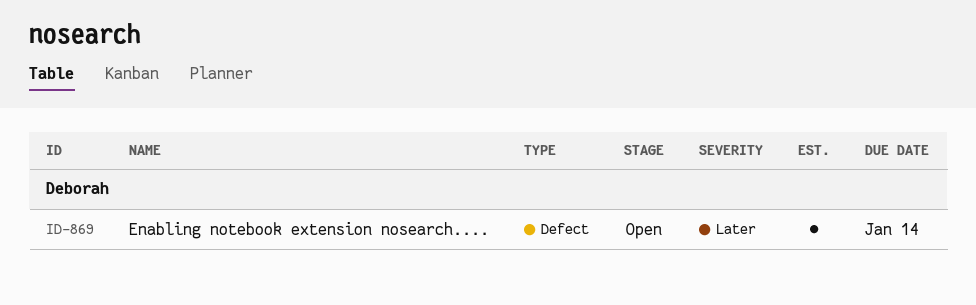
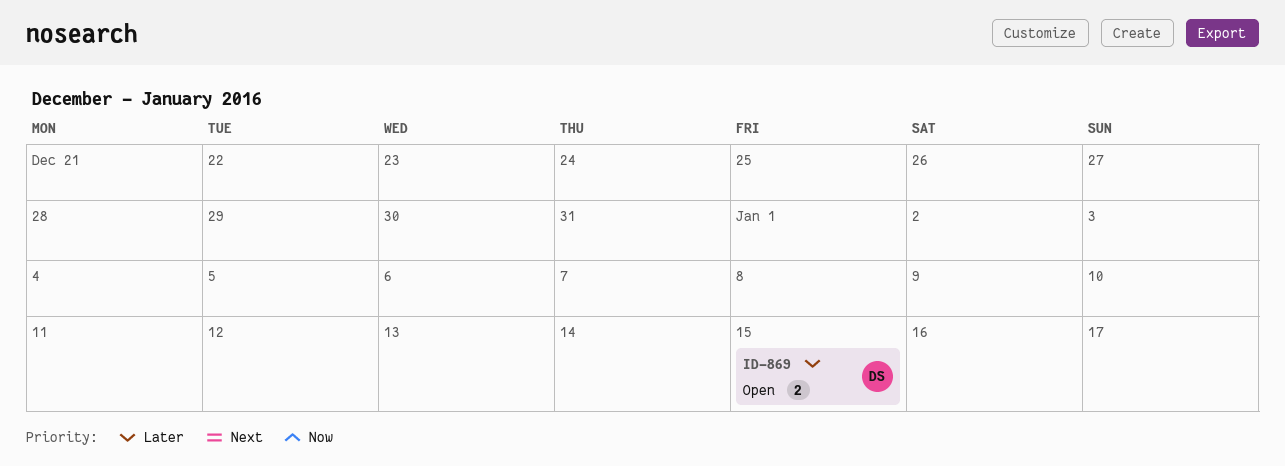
ID-869, estimate: 1 -> 2
ID-869, due: Jan 14 -> Jan 15

